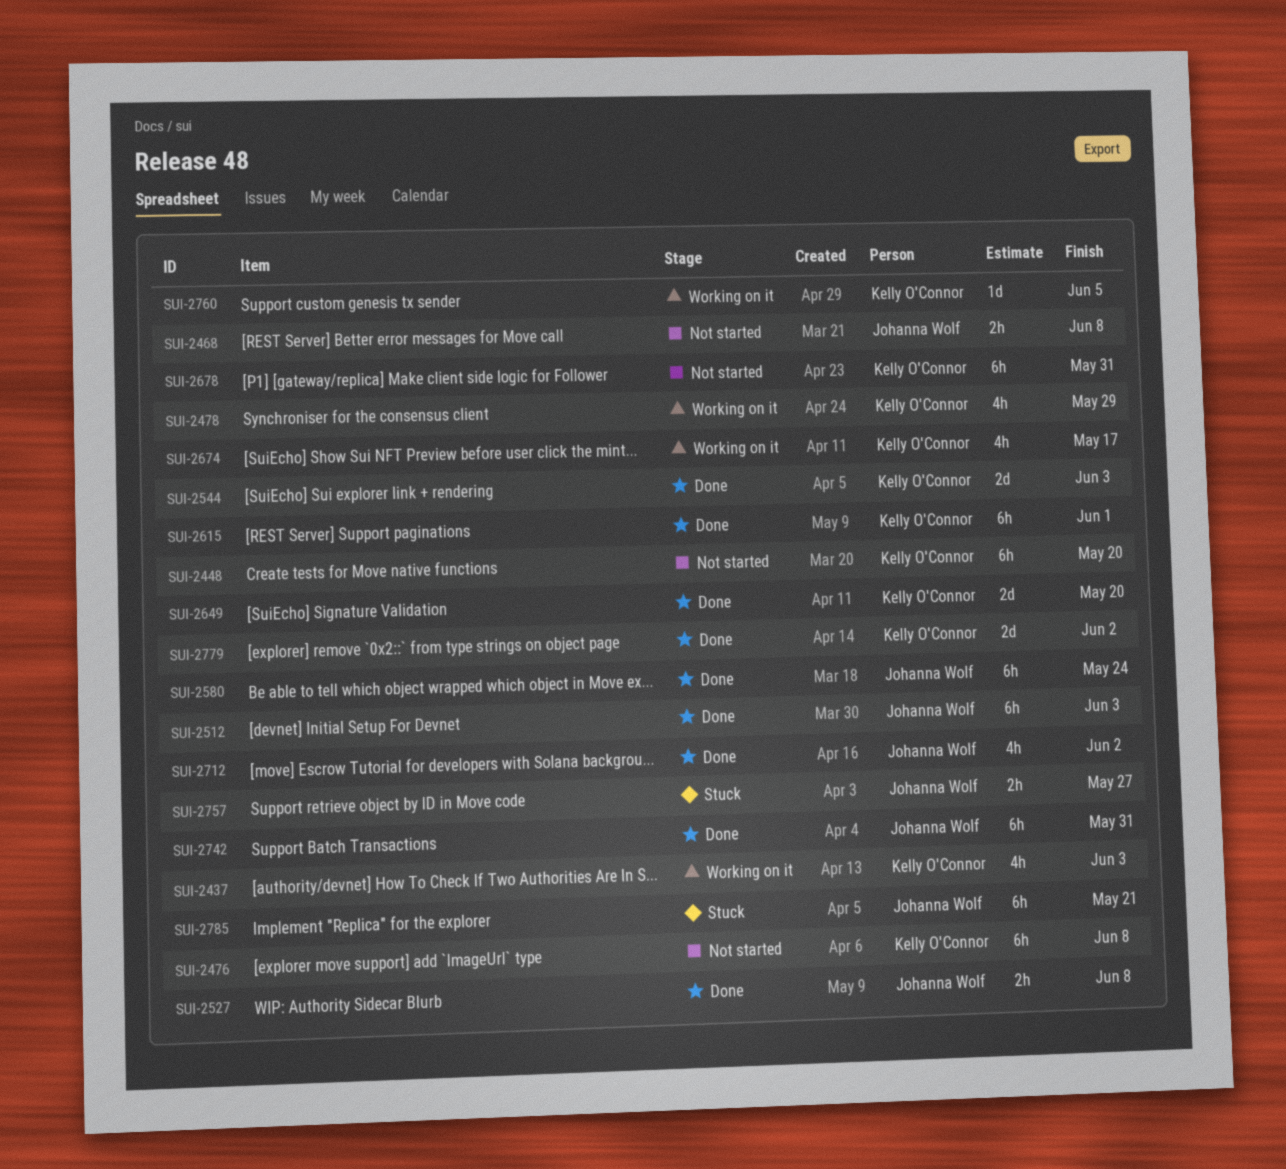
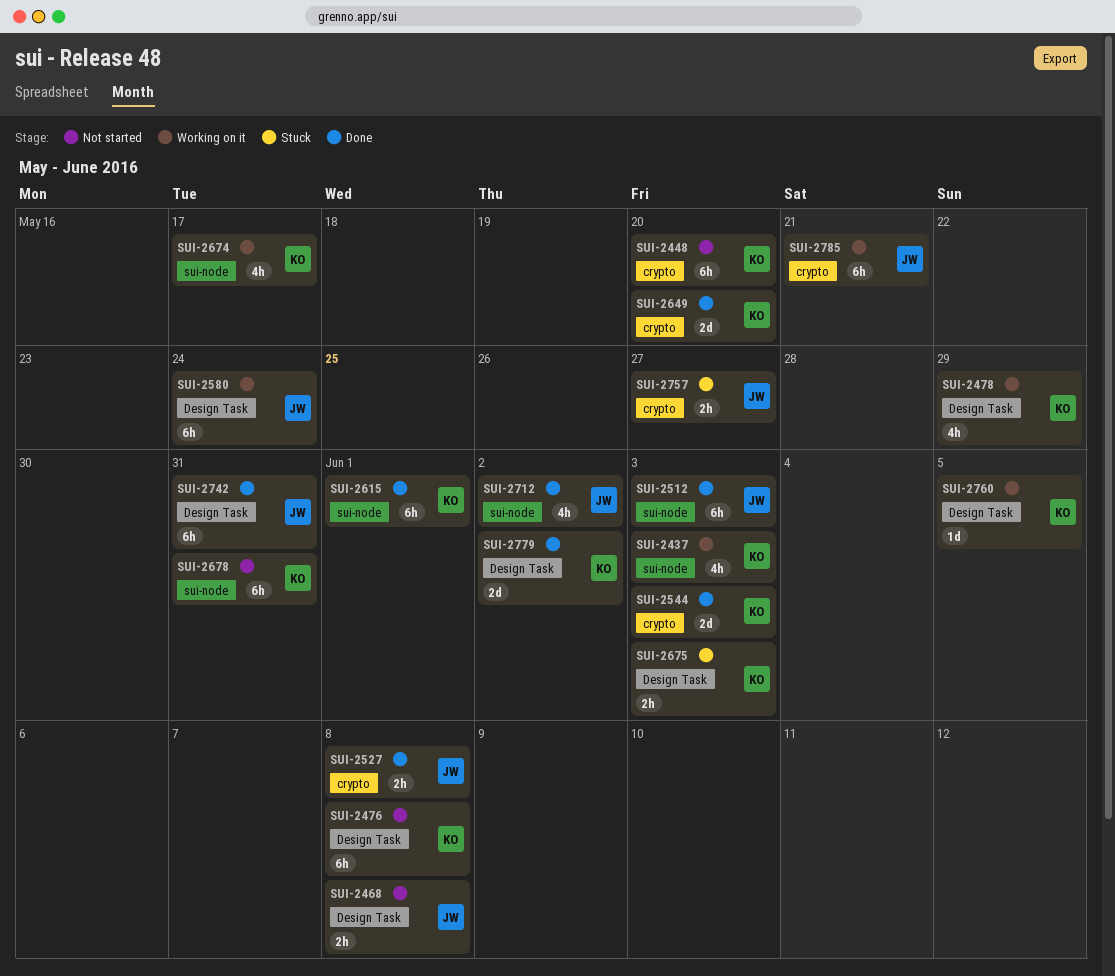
SUI-2580, status: Done -> Working on it
SUI-2675: none -> present
SUI-2785, status: Stuck -> Working on it

